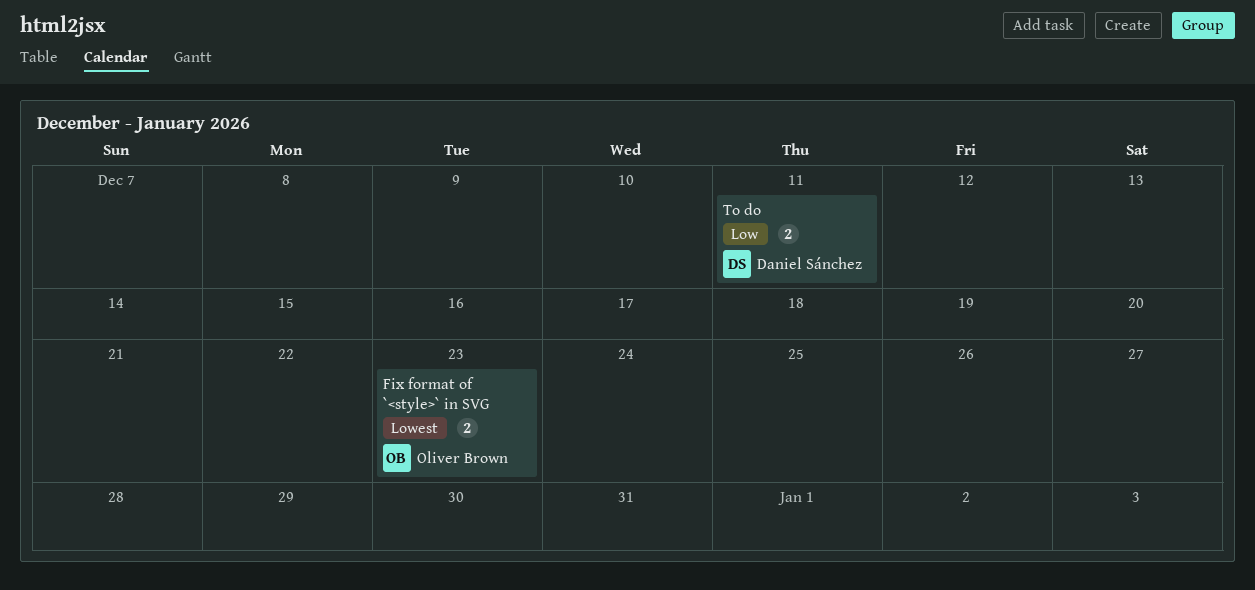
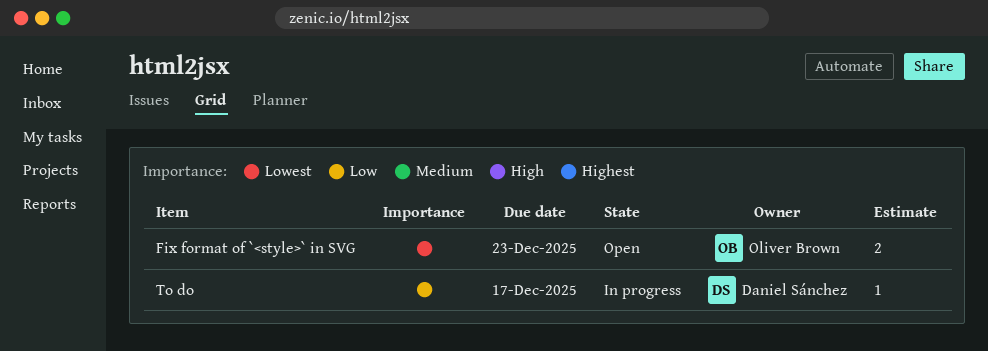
To do, estimate: 2 -> 1
To do, due: Dec 11 -> Dec 17

